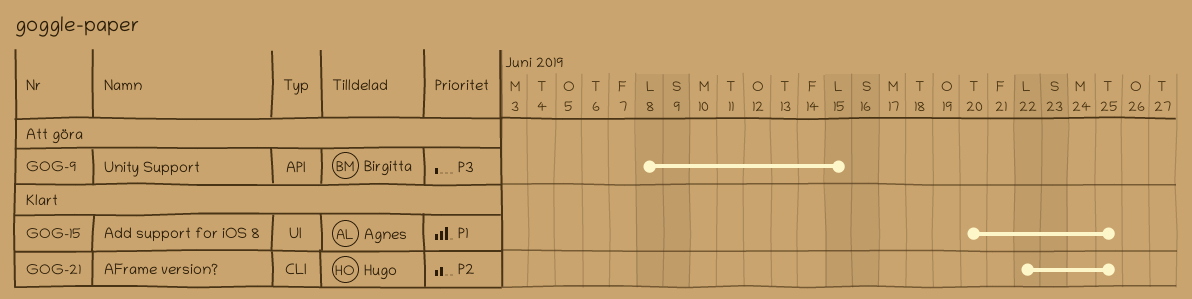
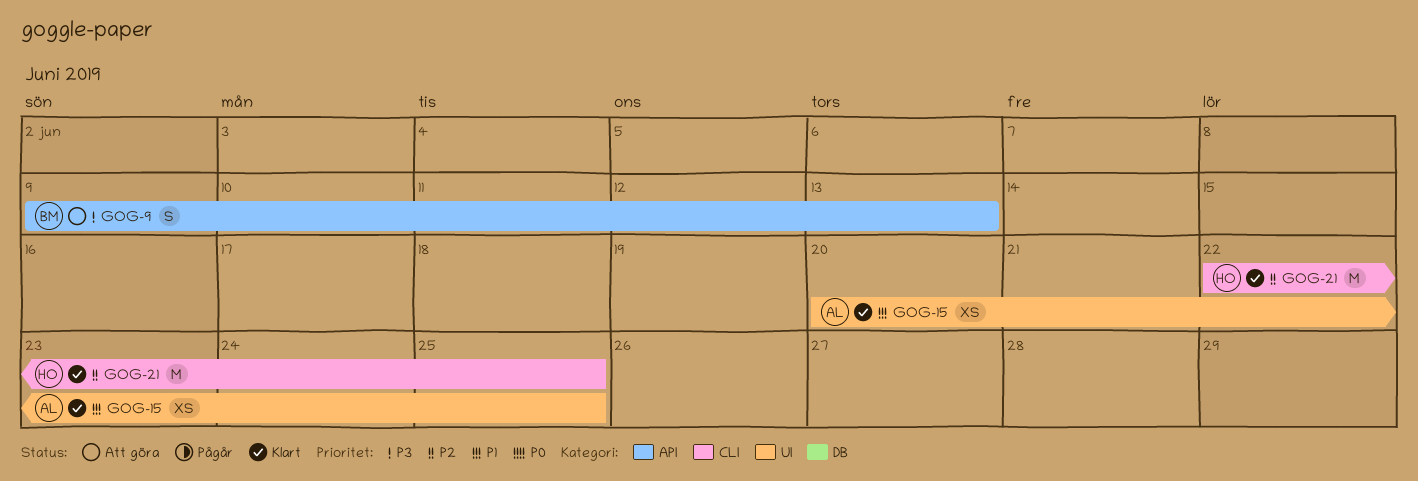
GOG-9, start: Jun 8 -> Jun 9
GOG-9, due: Jun 15 -> Jun 13

